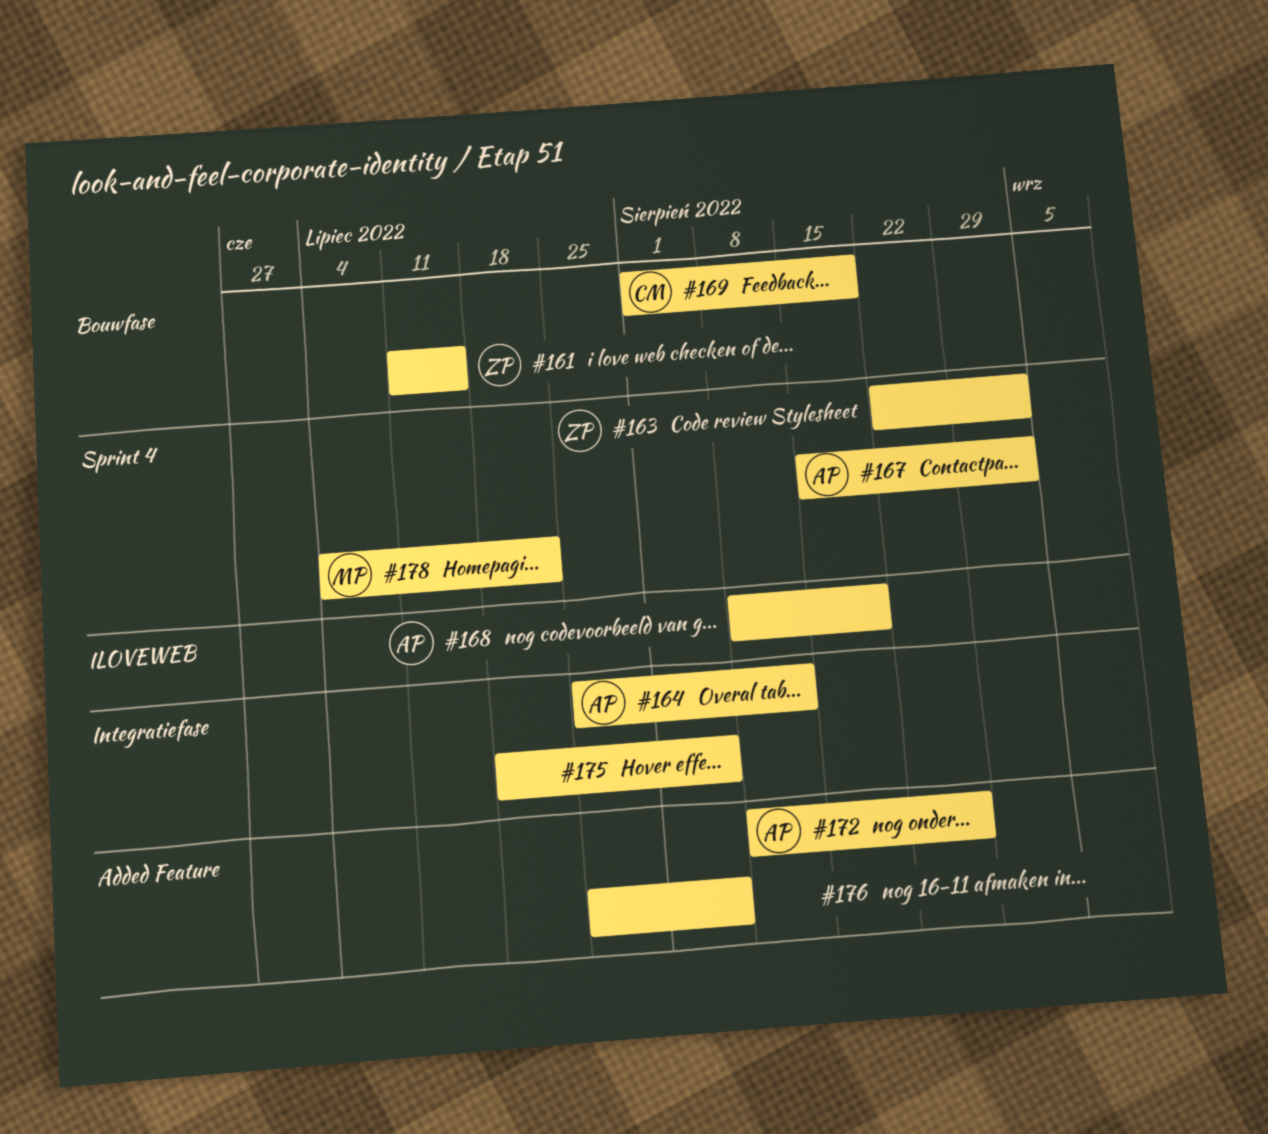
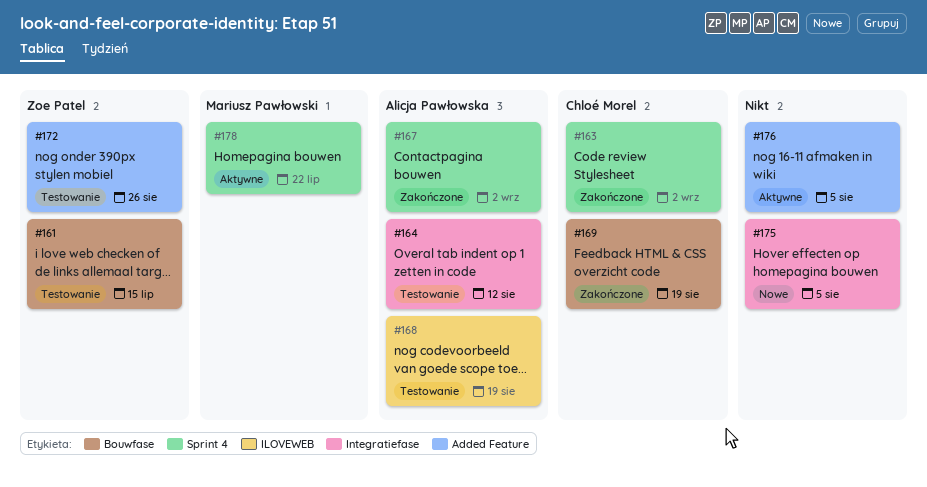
#163, owner: Zoe Patel -> Chloé Morel
#172, owner: Alicja Pawłowska -> Zoe Patel

